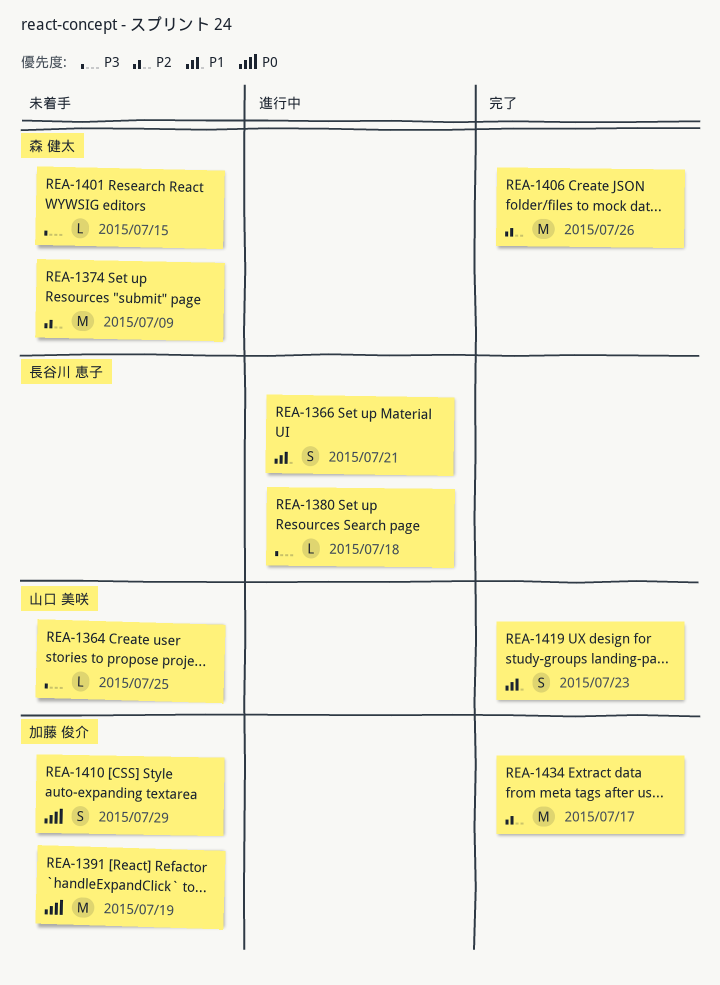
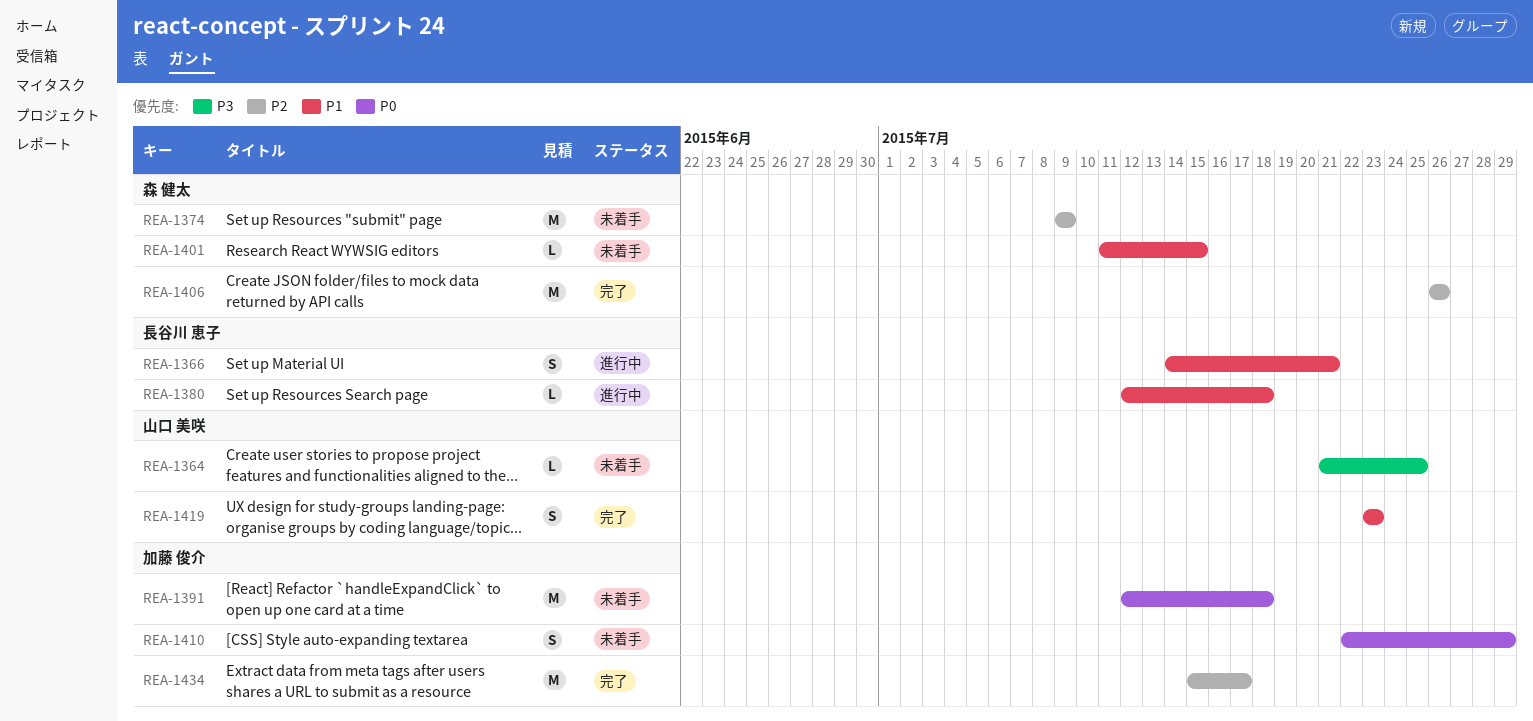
REA-1380, priority: P3 -> P1
REA-1391, due: Jul 19 -> Jul 18
REA-1401, priority: P3 -> P1

